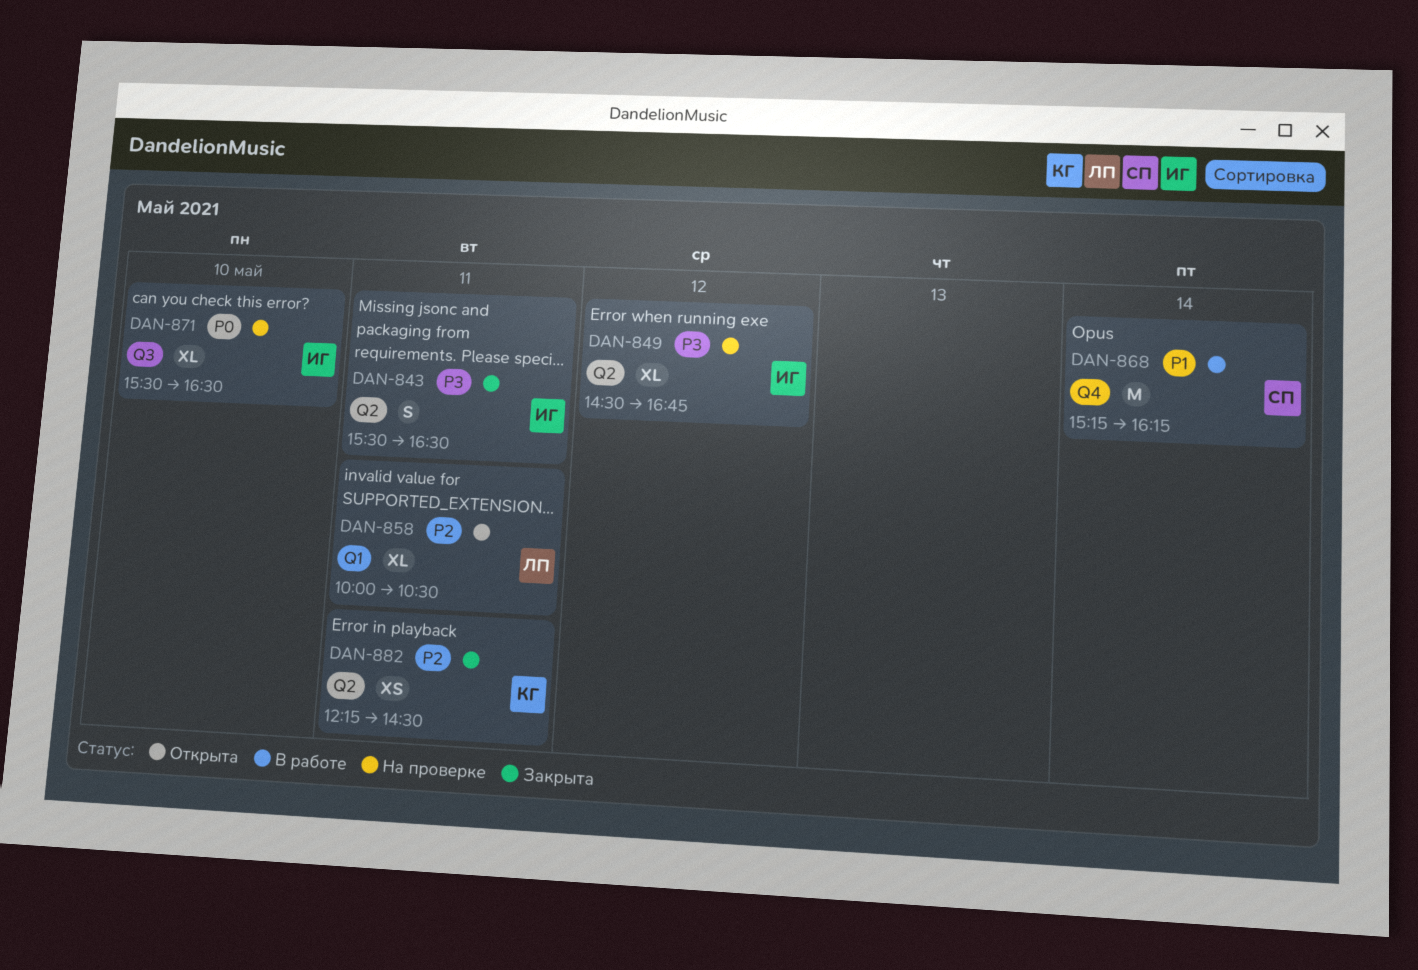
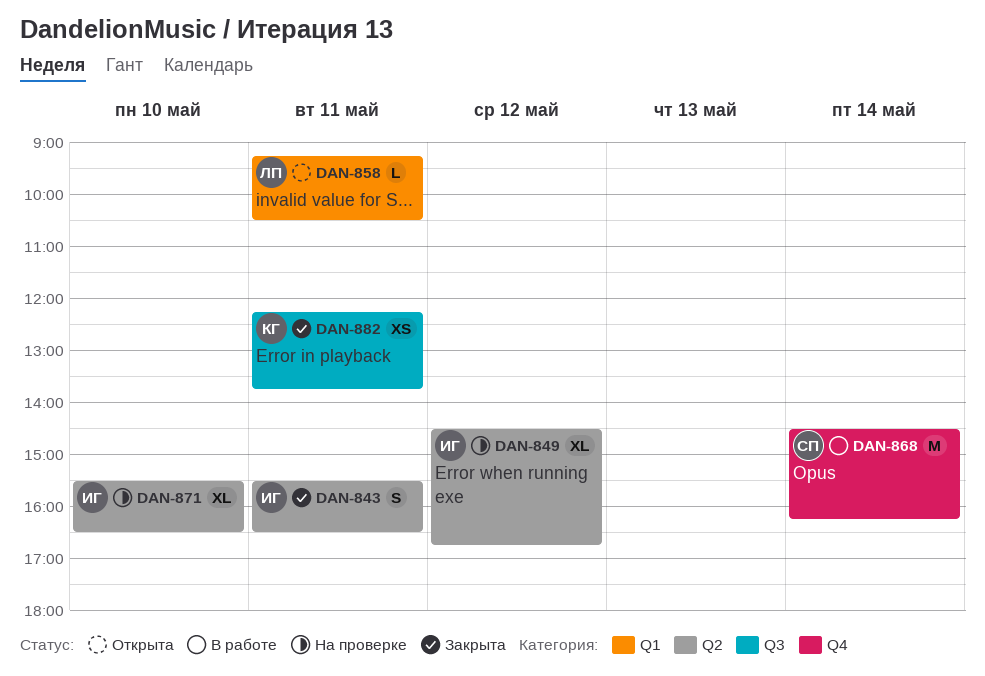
DAN-858, estimate: XL -> L
DAN-858, begins: 10:00 -> 09:15
DAN-868, begins: 15:15 -> 14:30
DAN-871, label: Q3 -> Q2
DAN-882, label: Q2 -> Q3
DAN-882, ends: 14:30 -> 13:45

